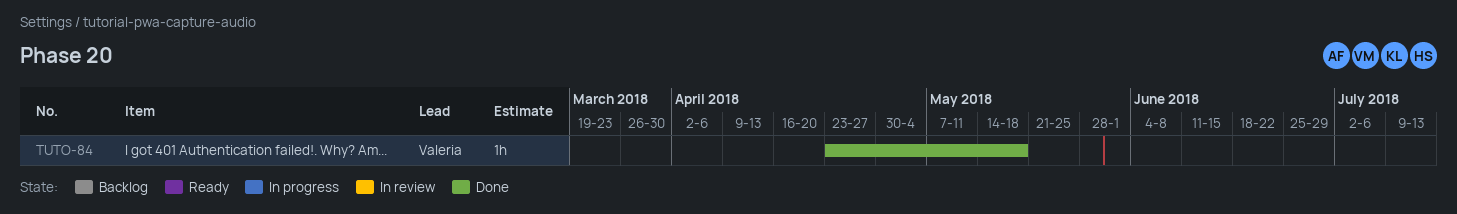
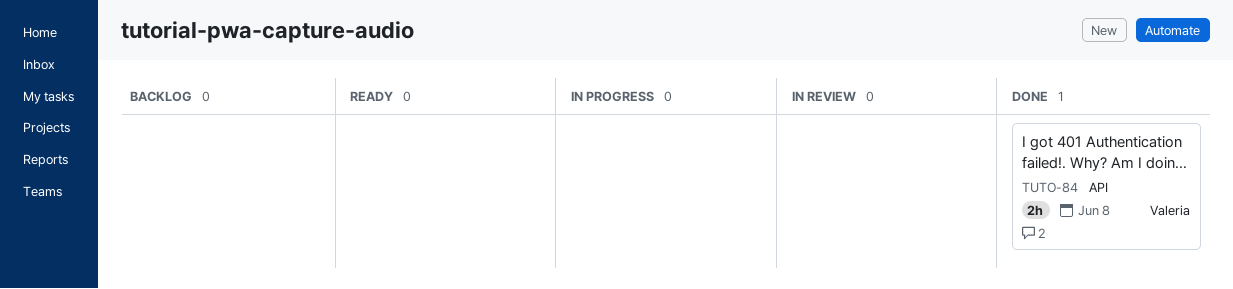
TUTO-84, estimate: 1h -> 2h
TUTO-84, due: May 18 -> Jun 8

